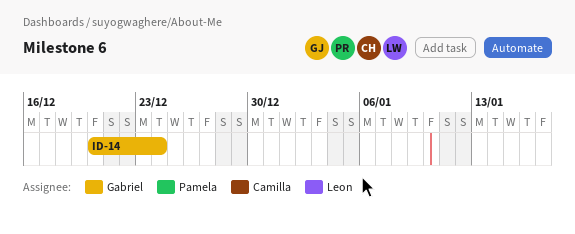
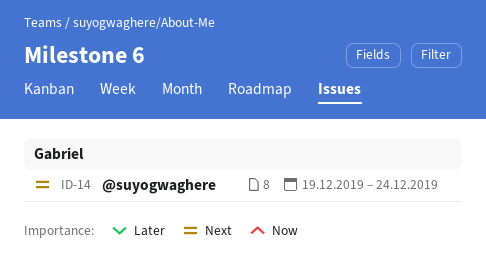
ID-14, start: Dec 20 -> Dec 19

